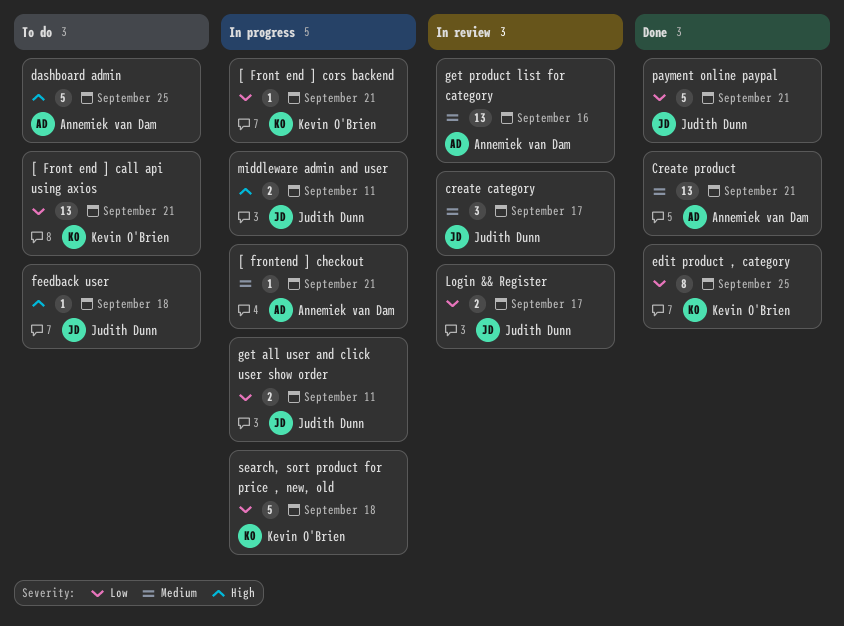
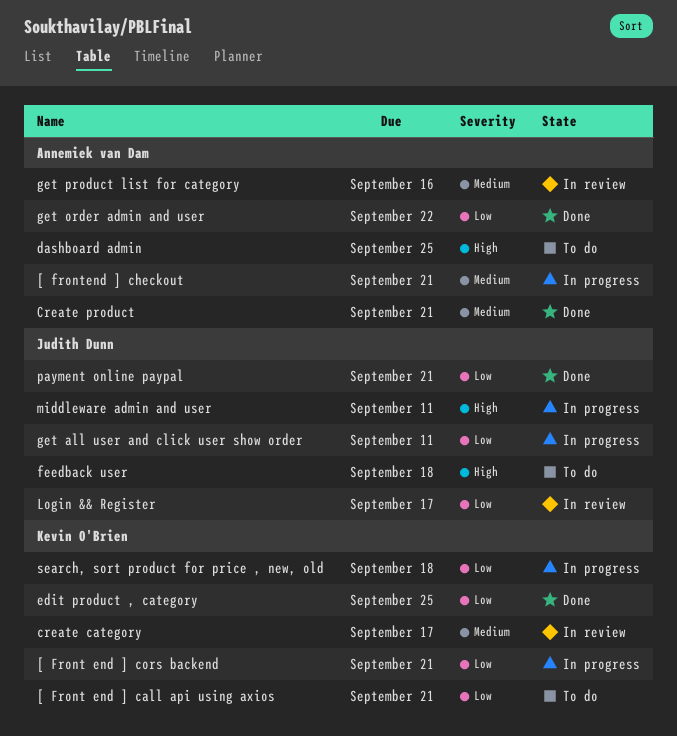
create category, owner: Judith Dunn -> Kevin O'Brien
get order admin and user: none -> present

